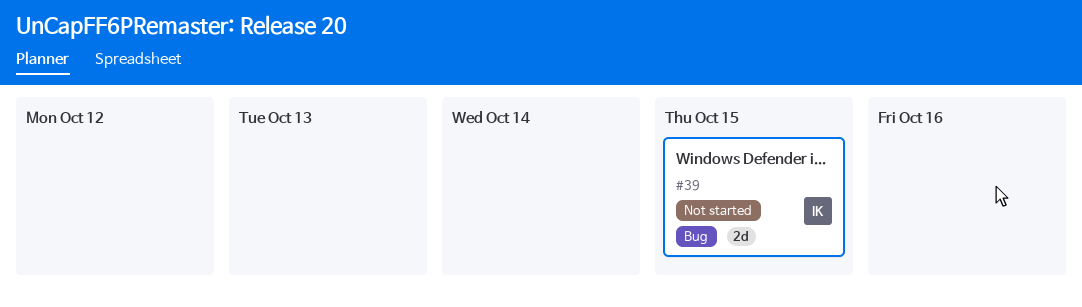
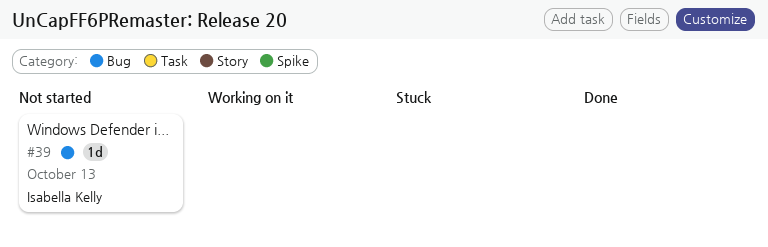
#39, estimate: 2d -> 1d
#39, due: Oct 15 -> Oct 13

